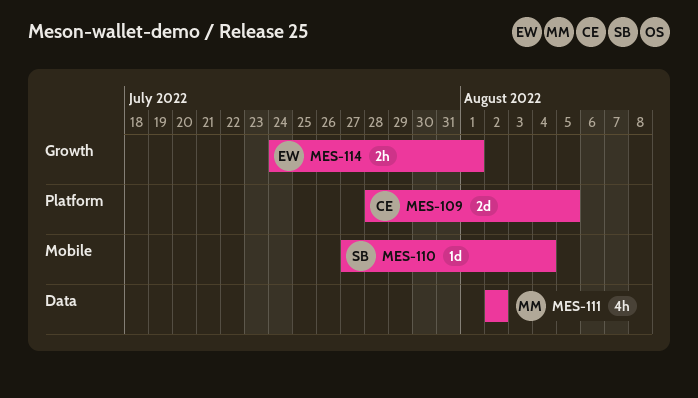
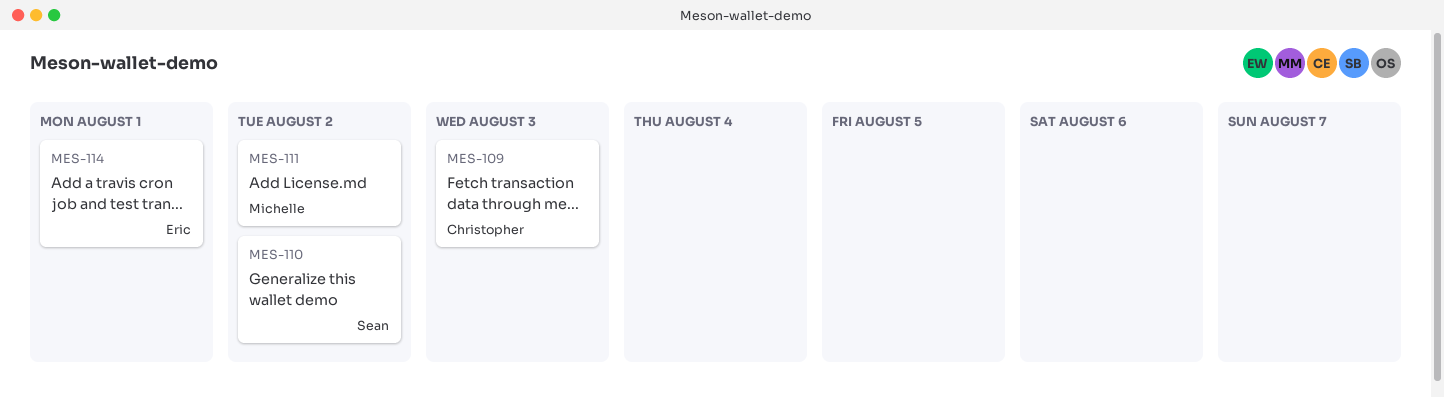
MES-109, due: Aug 5 -> Aug 3
MES-110, due: Aug 4 -> Aug 2

